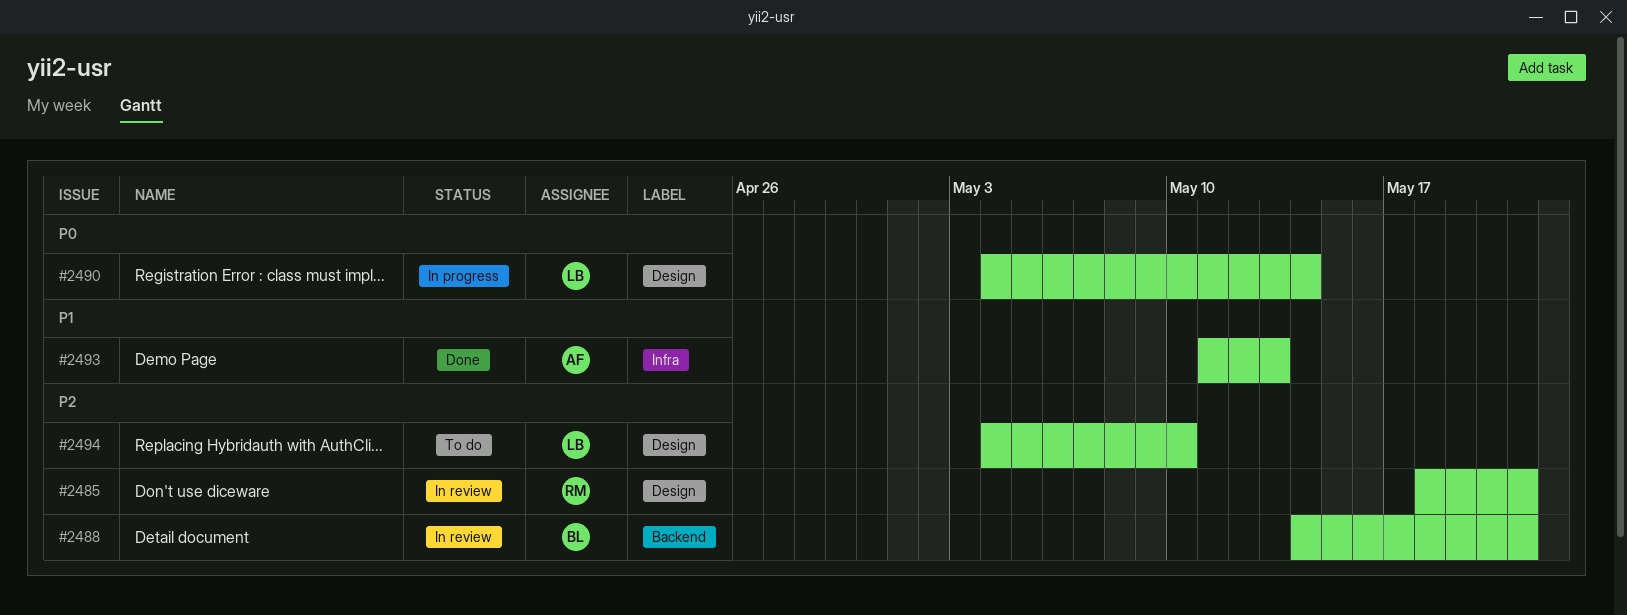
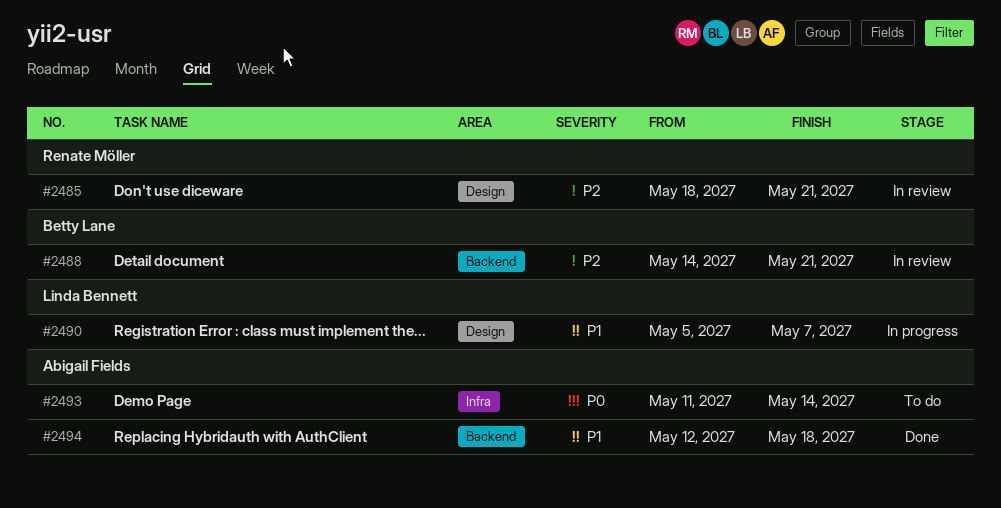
#2490, priority: P0 -> P1
#2490, start: May 4 -> May 5
#2490, due: May 14 -> May 7
#2493, status: Done -> To do
#2493, priority: P1 -> P0
#2493, due: May 13 -> May 14
#2494, status: To do -> Done
#2494, owner: Linda Bennett -> Abigail Fields
#2494, priority: P2 -> P1
#2494, label: Design -> Backend
#2494, start: May 4 -> May 12
#2494, due: May 10 -> May 18

